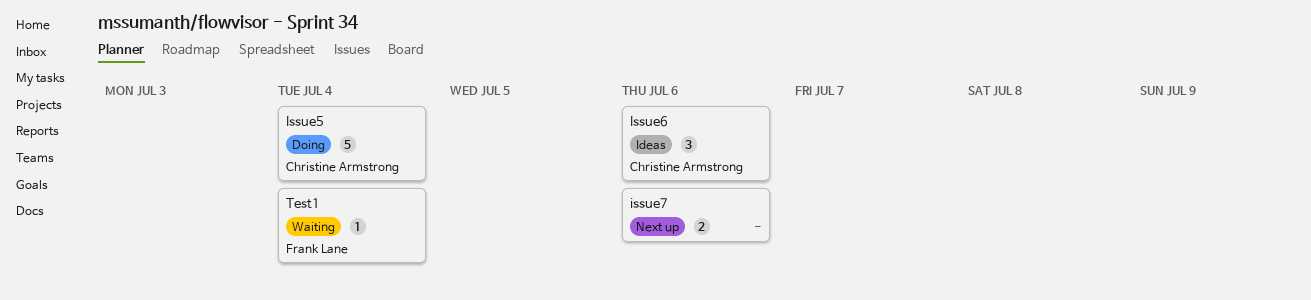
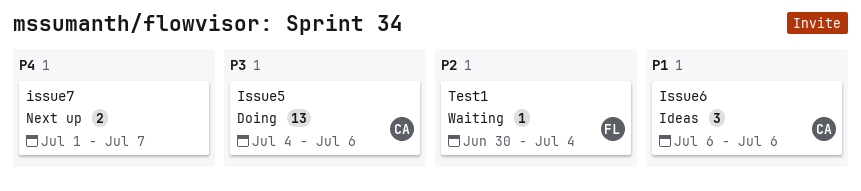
Issue5, estimate: 5 -> 13
Issue5, due: Jul 4 -> Jul 6
issue7, due: Jul 6 -> Jul 7

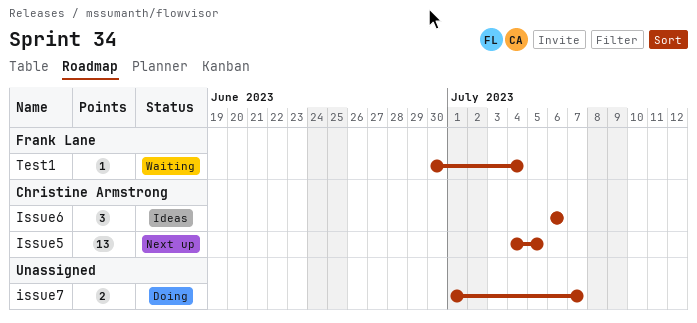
Issue5, status: Doing -> Next up
Issue5, due: Jul 6 -> Jul 5
issue7, status: Next up -> Doing

